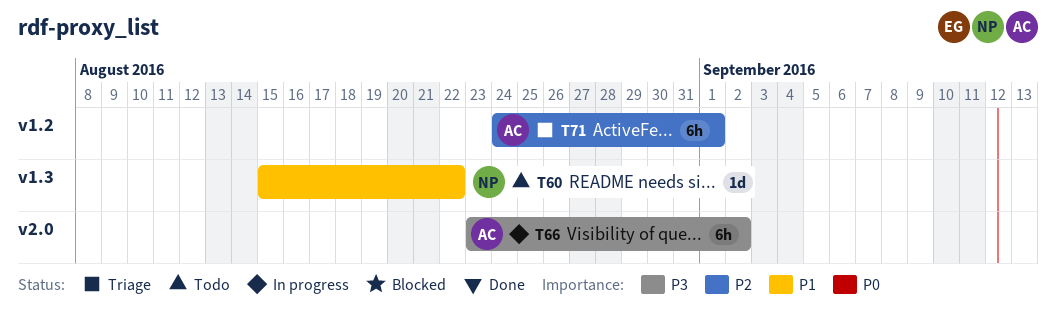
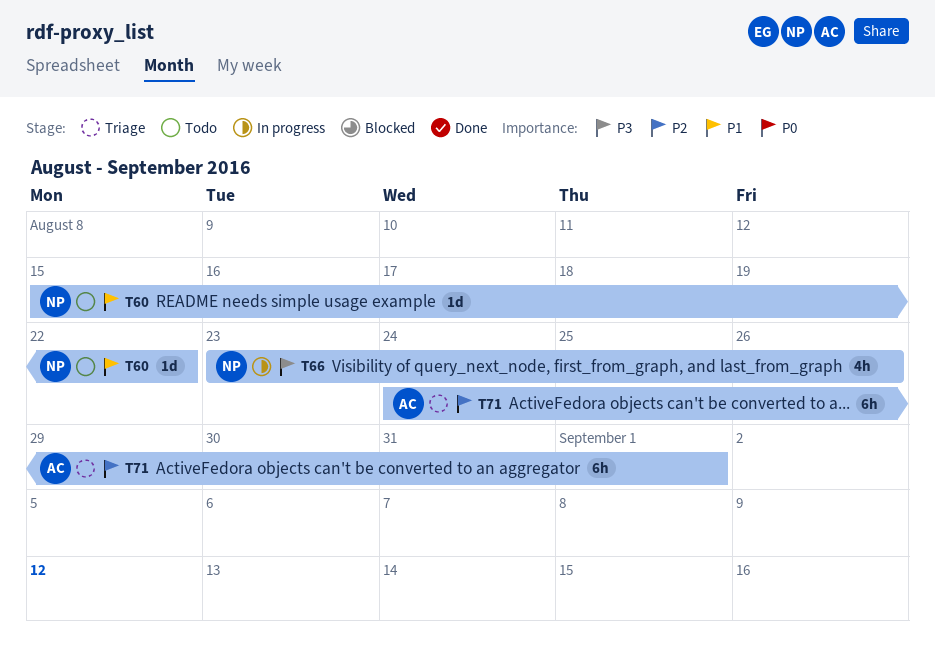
T66, owner: AC -> NP
T66, estimate: 6h -> 4h
T66, due: Sep 2 -> Aug 26

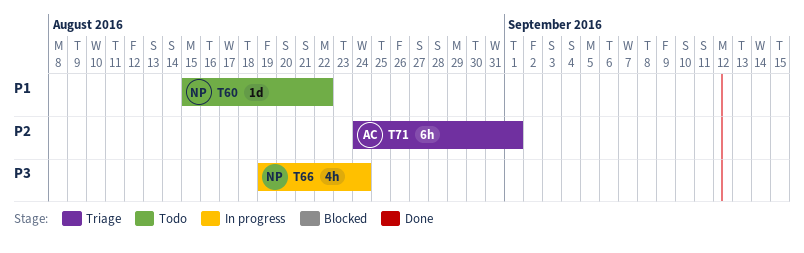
T66, start: Aug 23 -> Aug 19
T66, due: Aug 26 -> Aug 24

